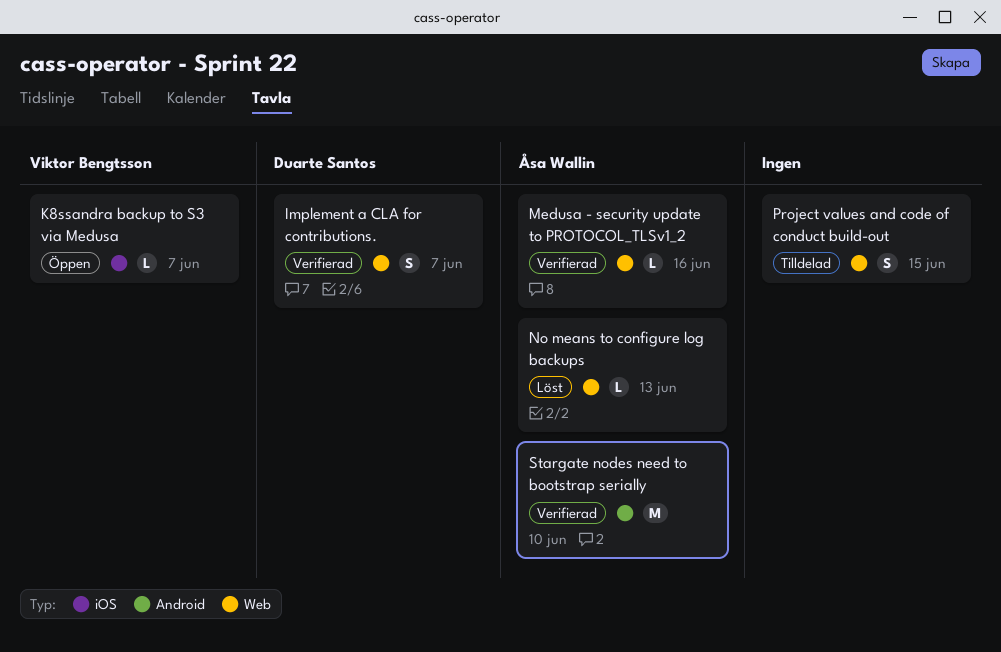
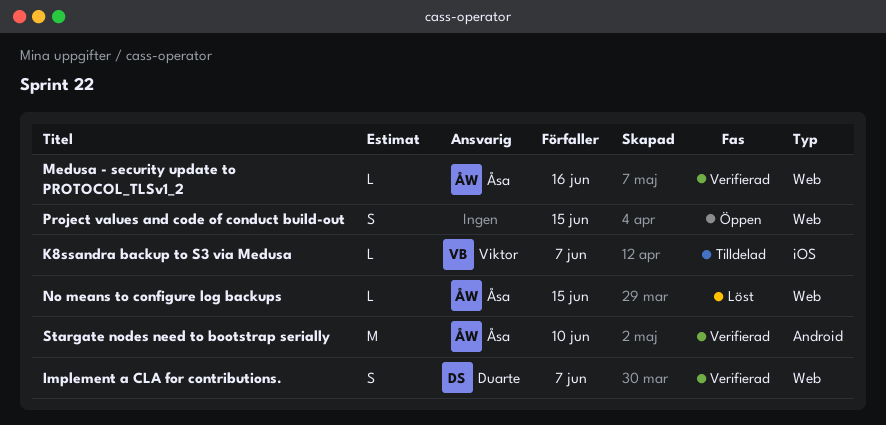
K8ssandra backup to S3 via Medusa, status: Öppen -> Tilldelad
No means to configure log backups, due: Jun 13 -> Jun 15
Project values and code of conduct build-out, status: Tilldelad -> Öppen

